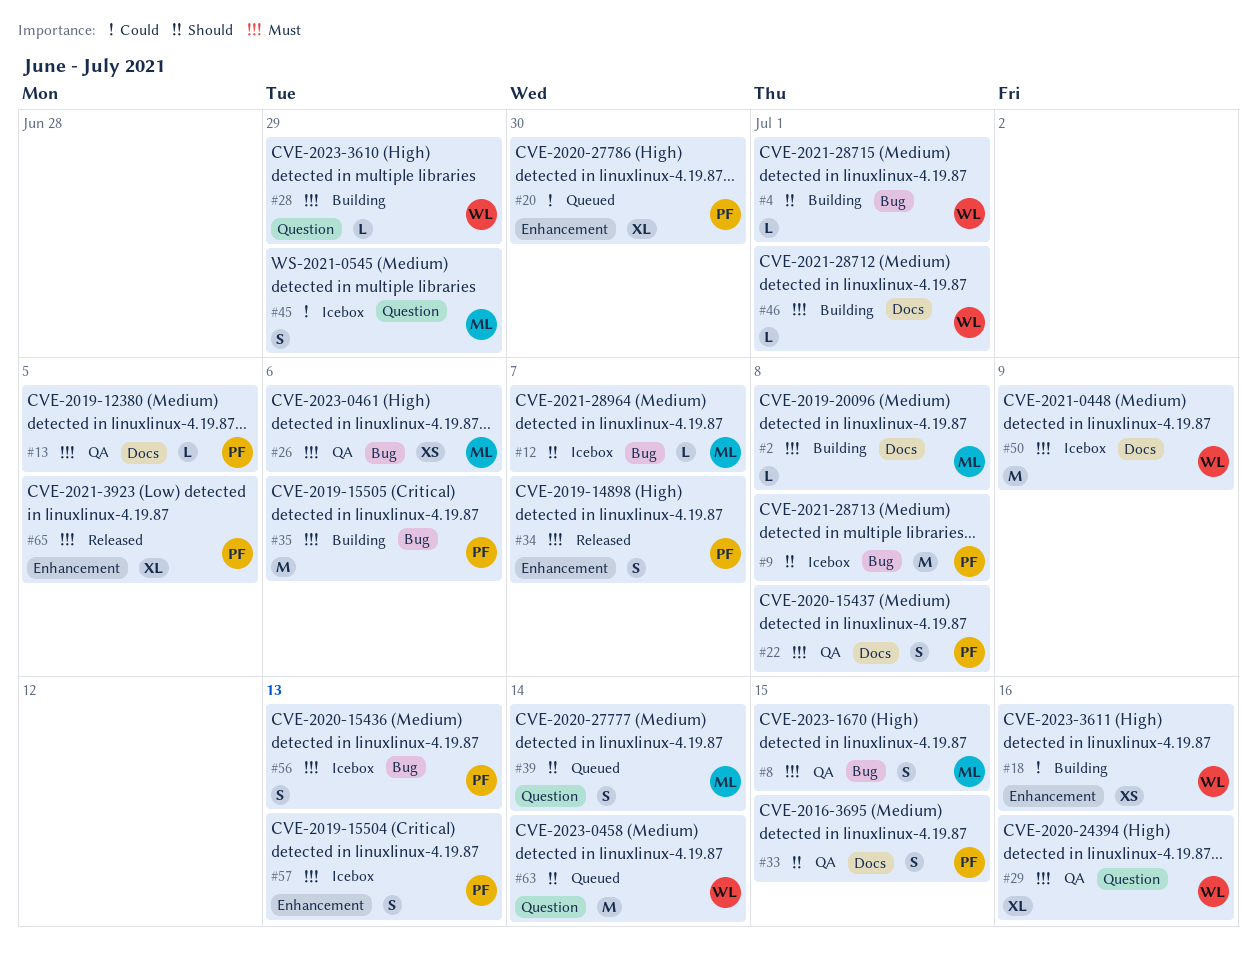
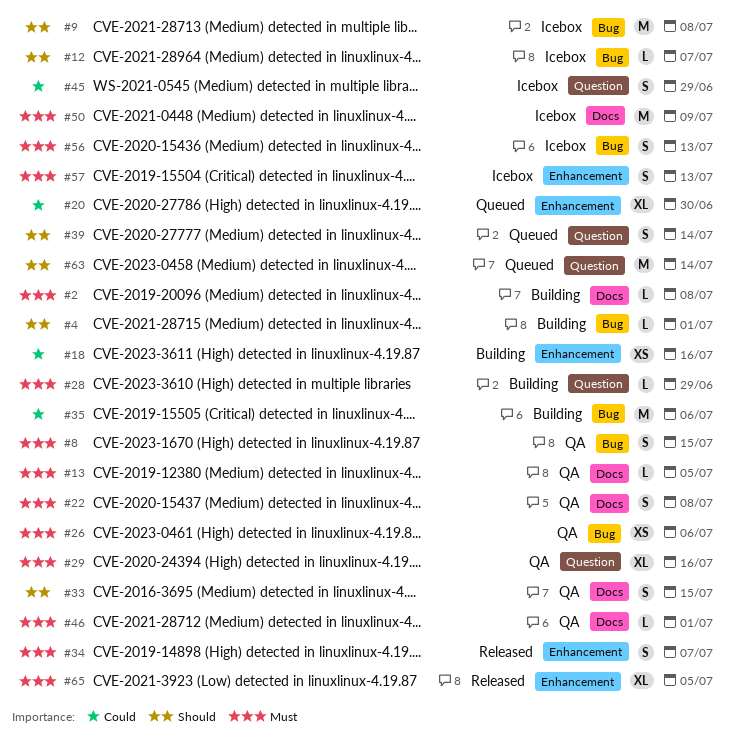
#35, priority: Must -> Could
#46, status: Building -> QA

